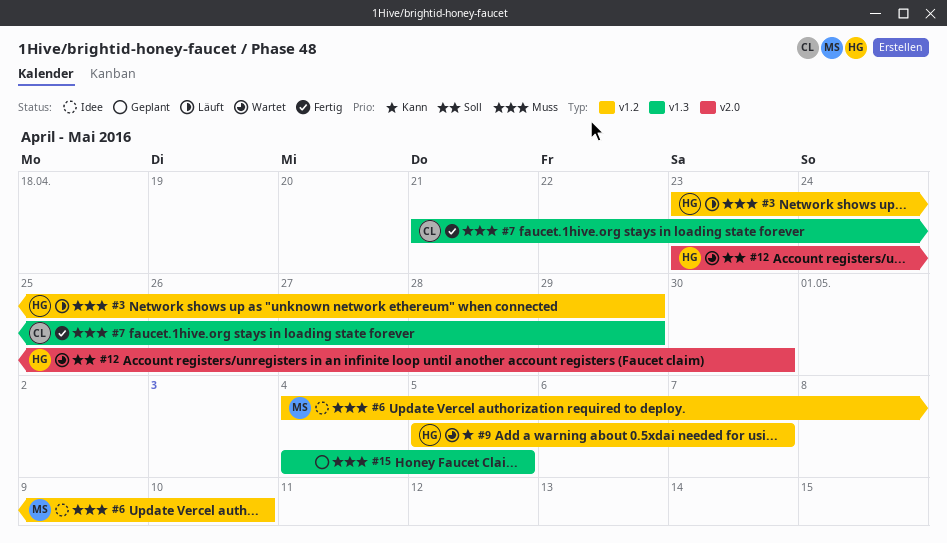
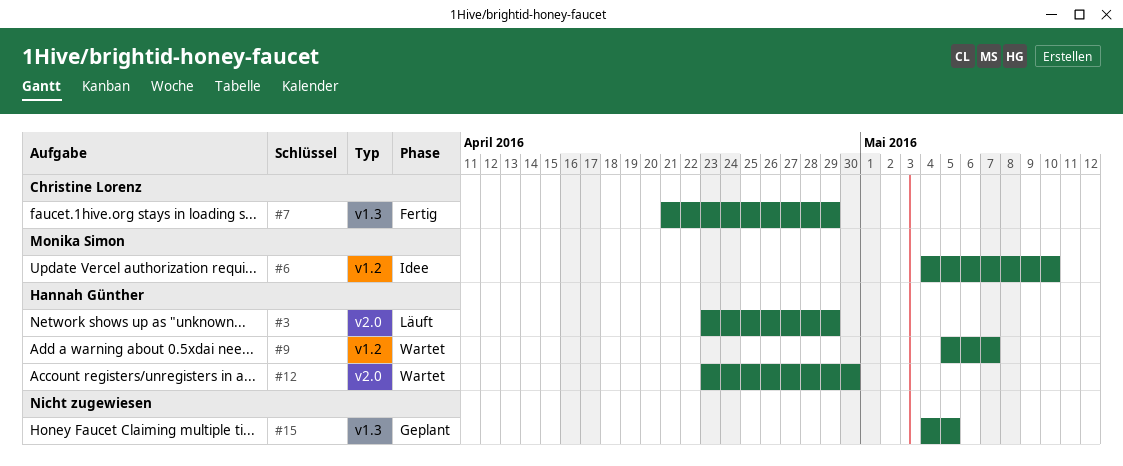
#3, label: v1.2 -> v2.0

